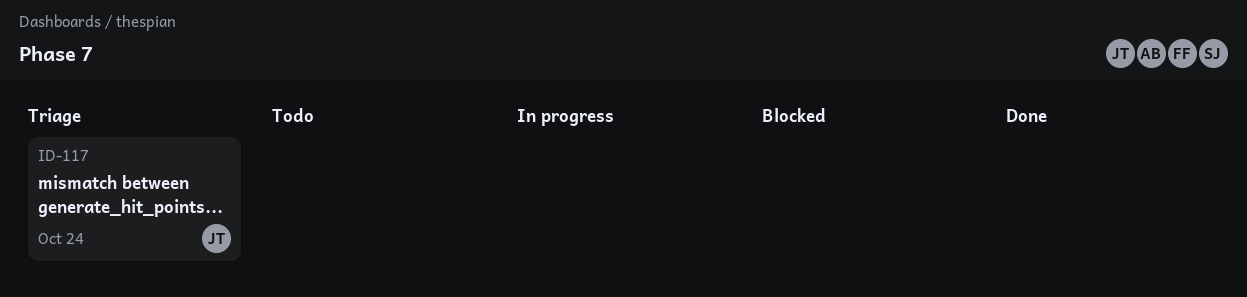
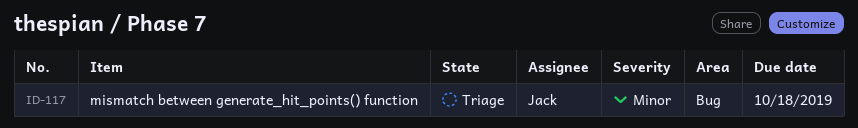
ID-117, due: Oct 24 -> Oct 18

